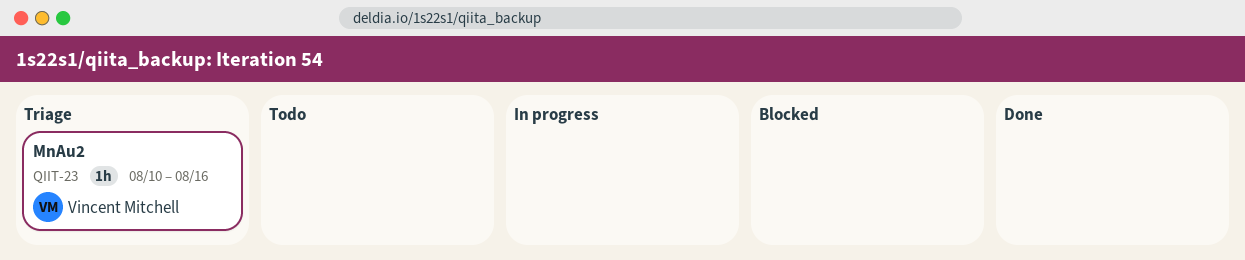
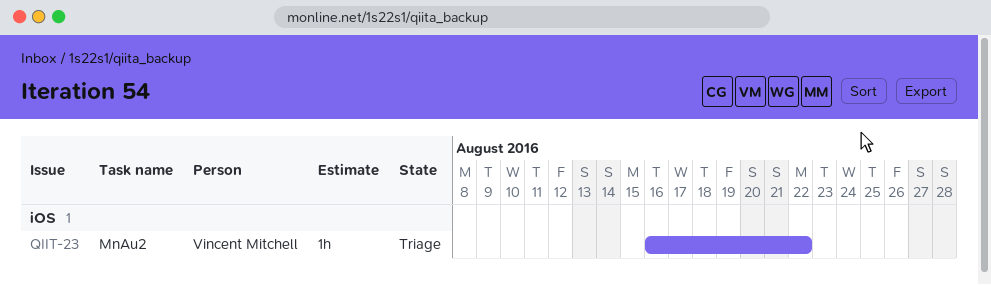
QIIT-23, start: Aug 10 -> Aug 16
QIIT-23, due: Aug 16 -> Aug 22

